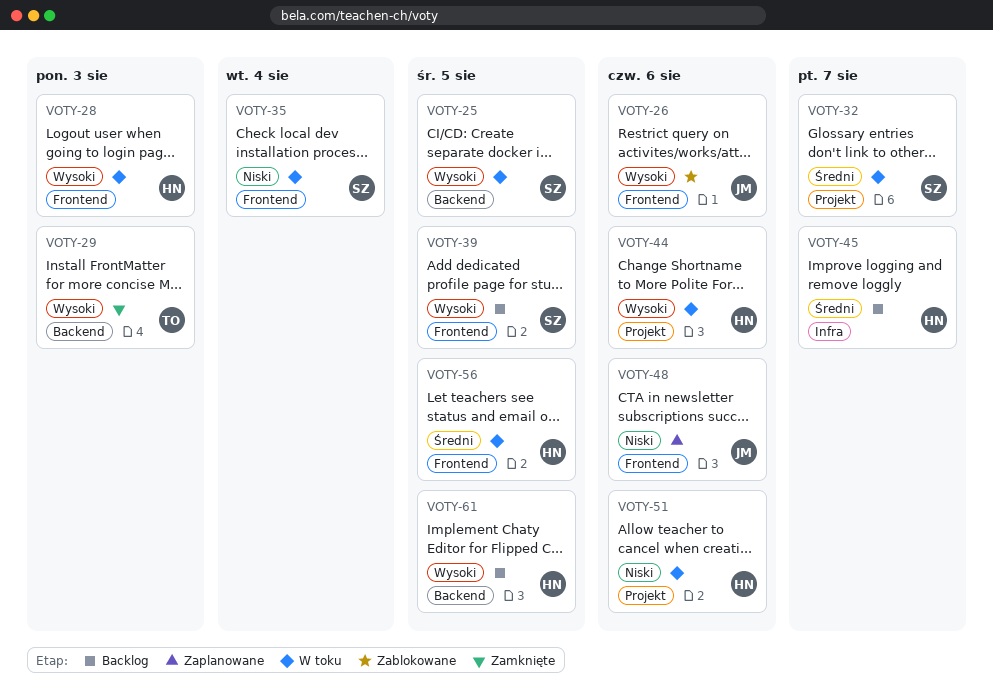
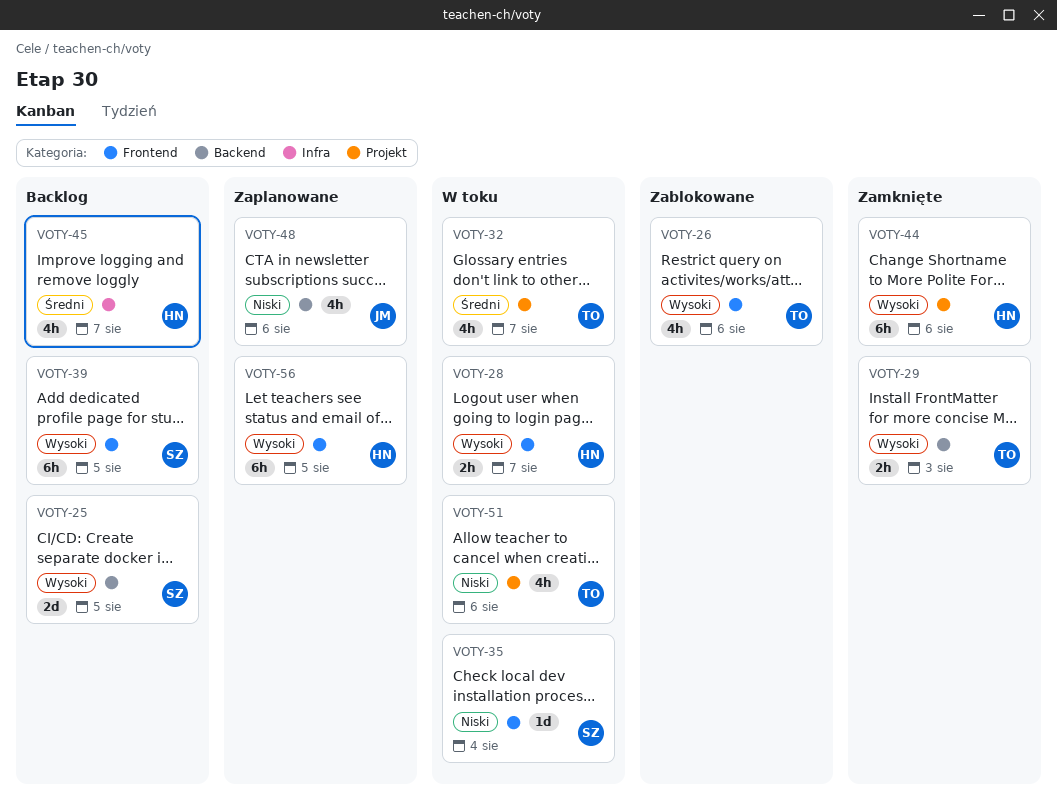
VOTY-25, status: W toku -> Backlog
VOTY-26, owner: JM -> TO
VOTY-28, due: Aug 3 -> Aug 7
VOTY-32, owner: SZ -> TO
VOTY-44, status: W toku -> Zamknięte
VOTY-48, label: Frontend -> Backend
VOTY-51, owner: HN -> TO
VOTY-56, status: W toku -> Zaplanowane
VOTY-56, priority: Średni -> Wysoki
VOTY-61: present -> none

